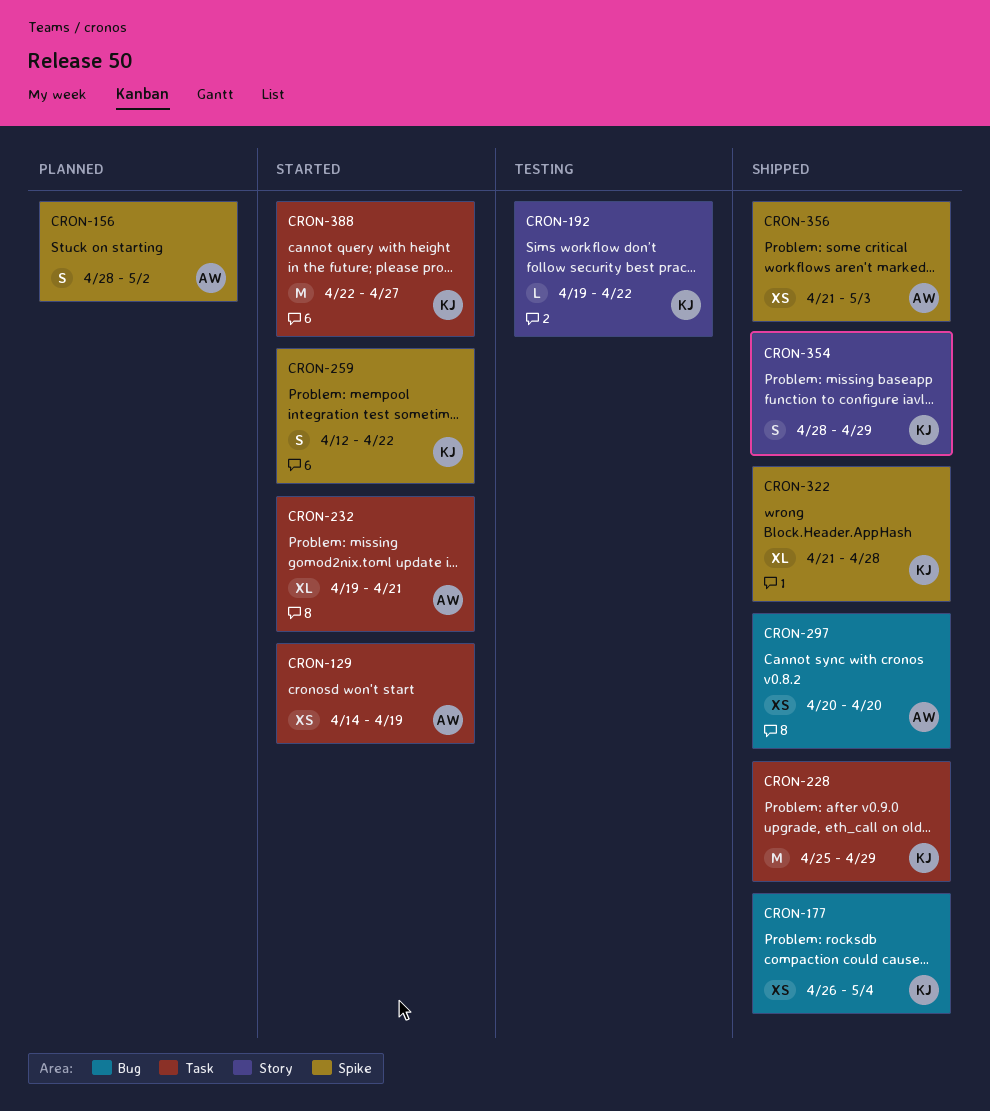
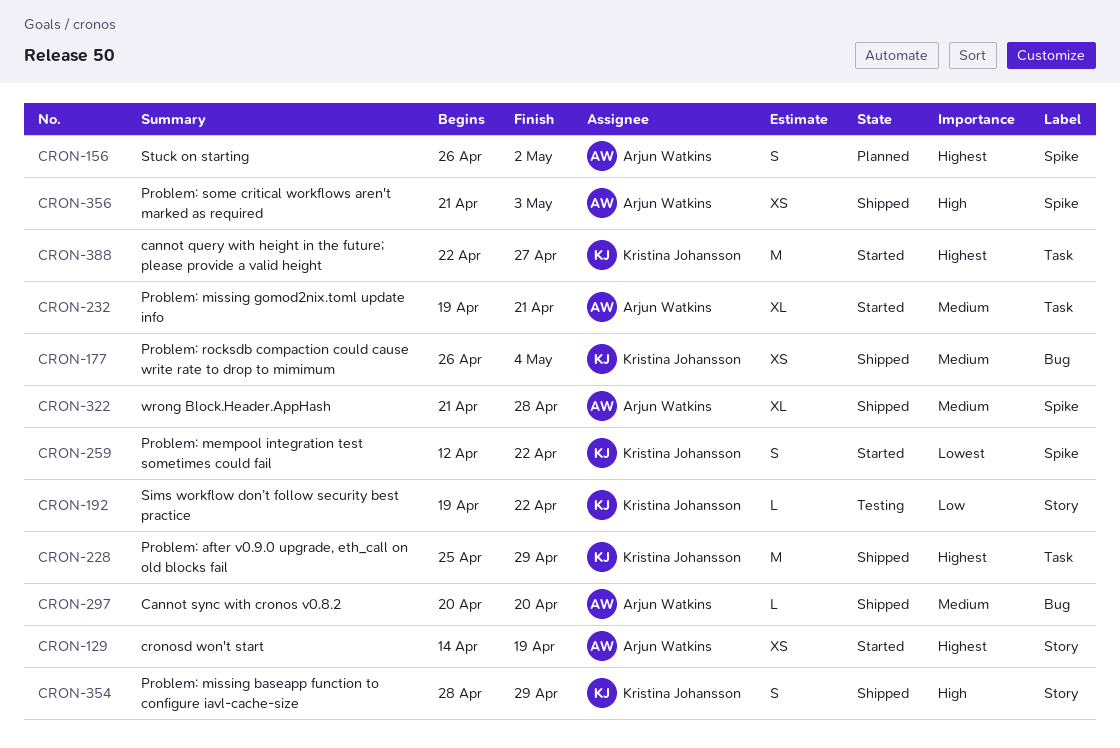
CRON-129, label: Task -> Story
CRON-156, start: Apr 28 -> Apr 26
CRON-297, estimate: XS -> L
CRON-322, owner: Kristina Johansson -> Arjun Watkins

